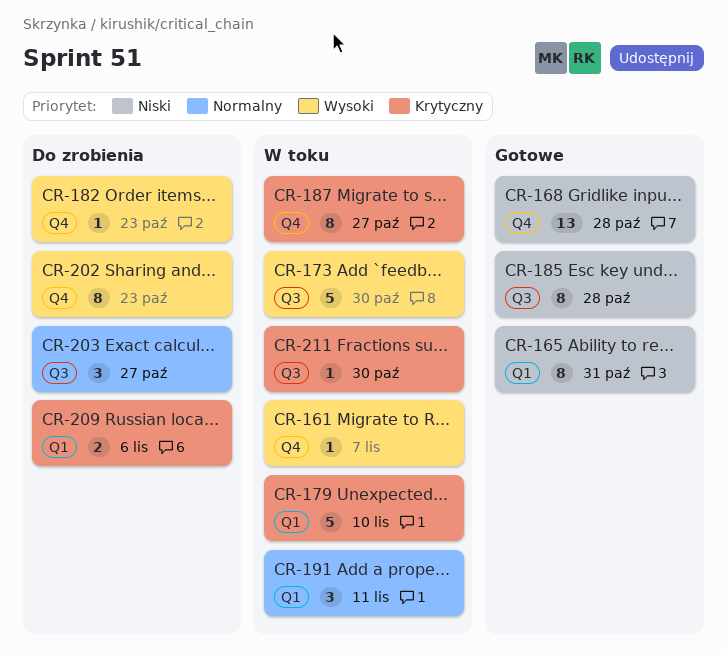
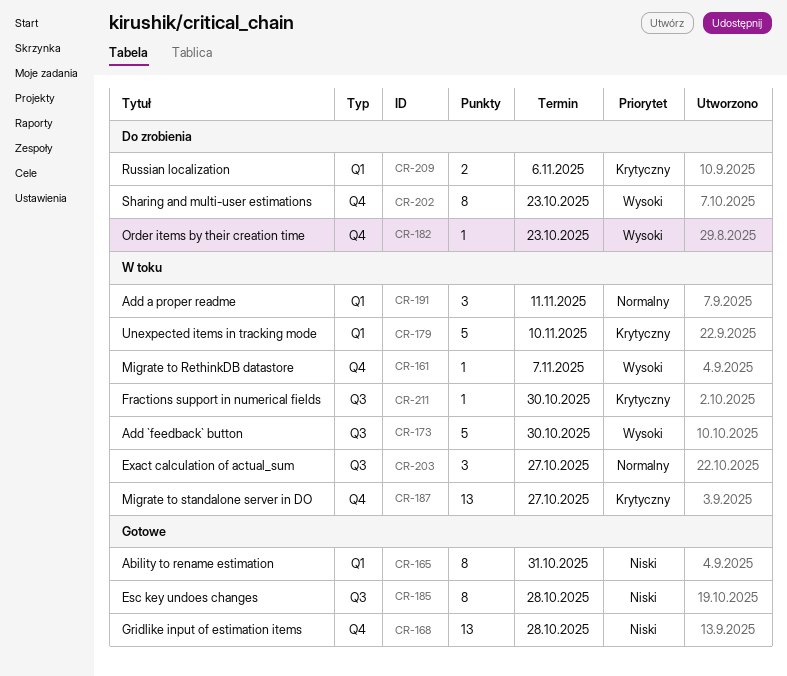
CR-187, estimate: 8 -> 13
CR-203, status: Do zrobienia -> W toku

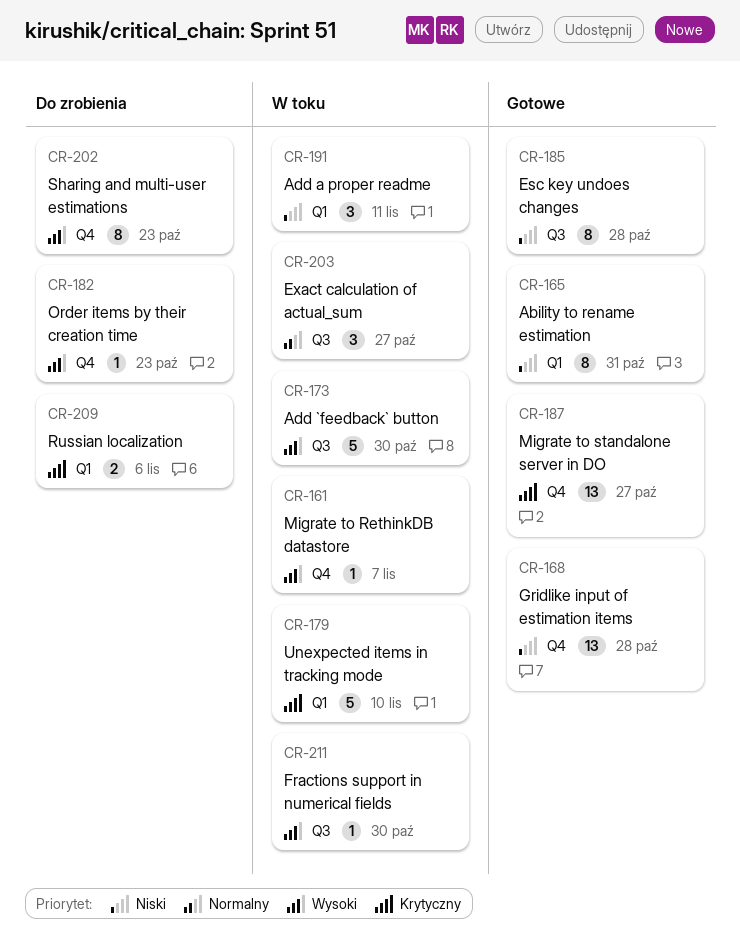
CR-187, status: W toku -> Gotowe
CR-191, priority: Normalny -> Niski
CR-211, priority: Krytyczny -> Wysoki

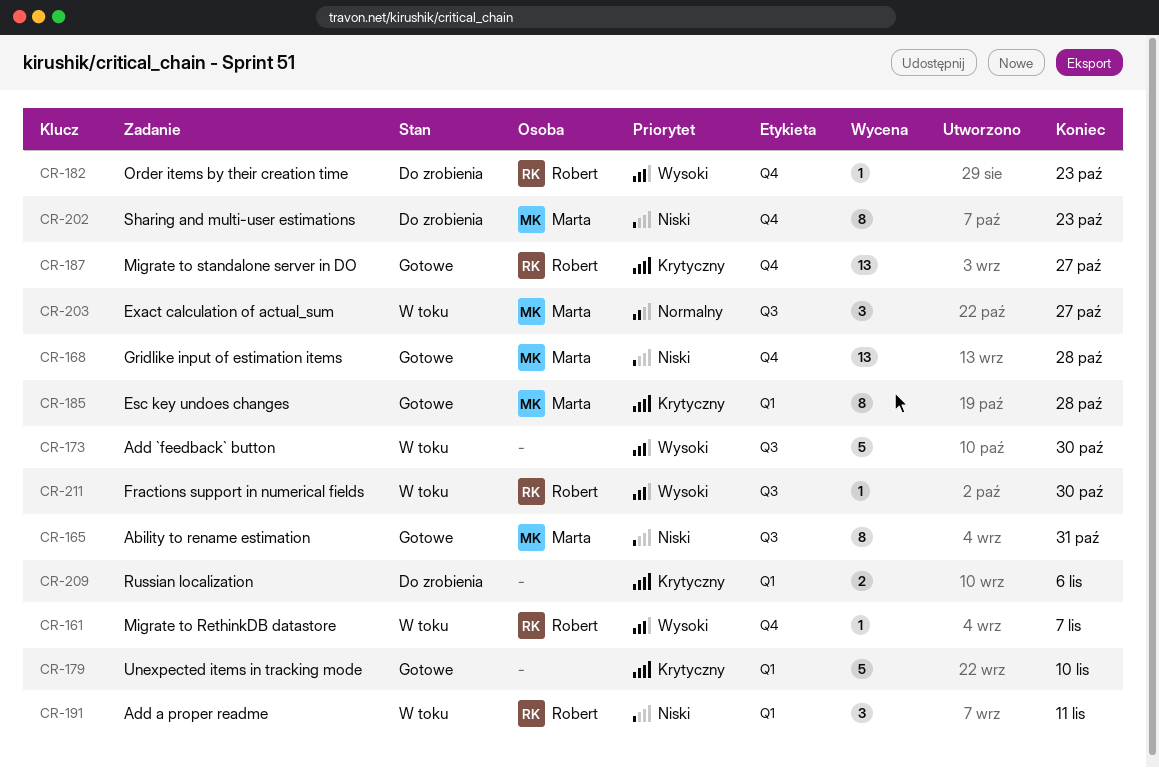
CR-165, label: Q1 -> Q3
CR-179, status: W toku -> Gotowe
CR-185, priority: Niski -> Krytyczny
CR-185, label: Q3 -> Q1
CR-202, priority: Wysoki -> Niski

